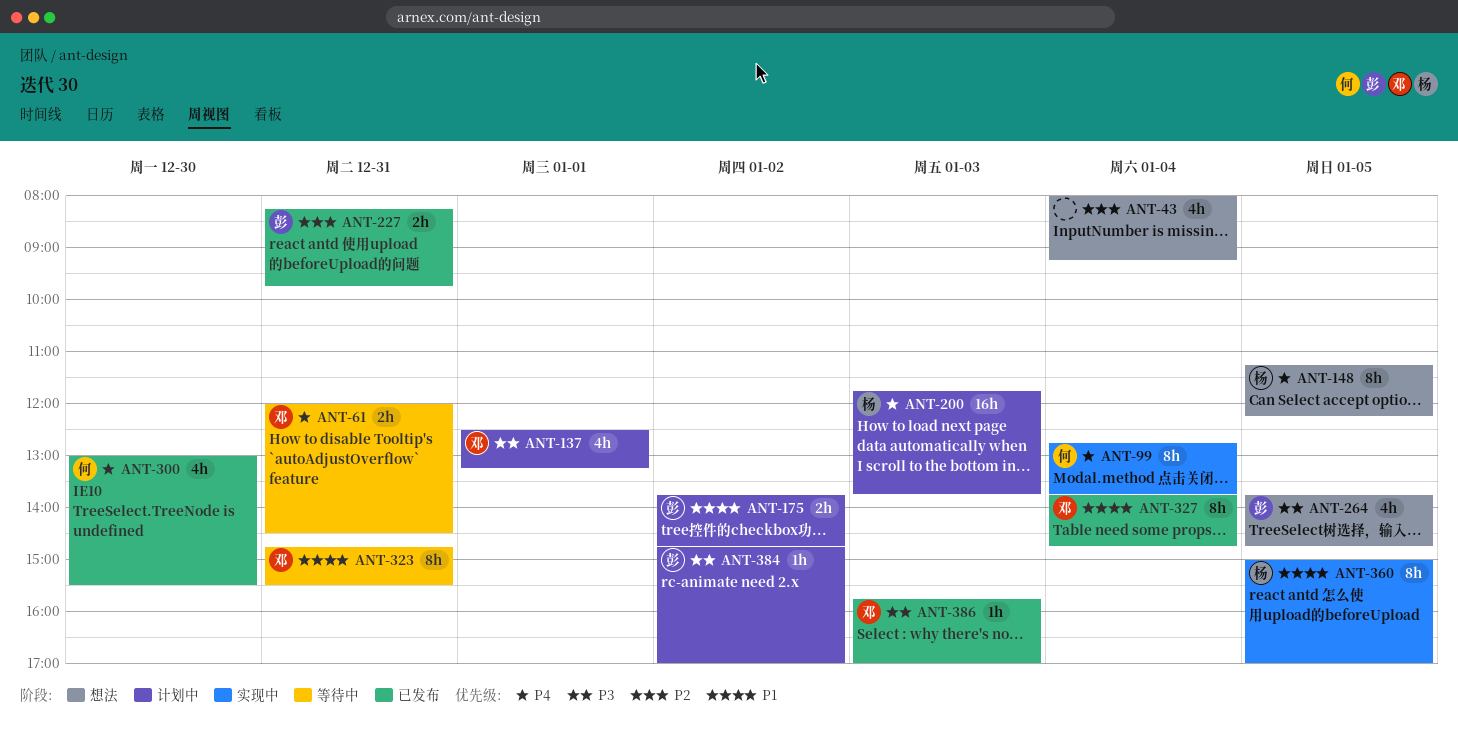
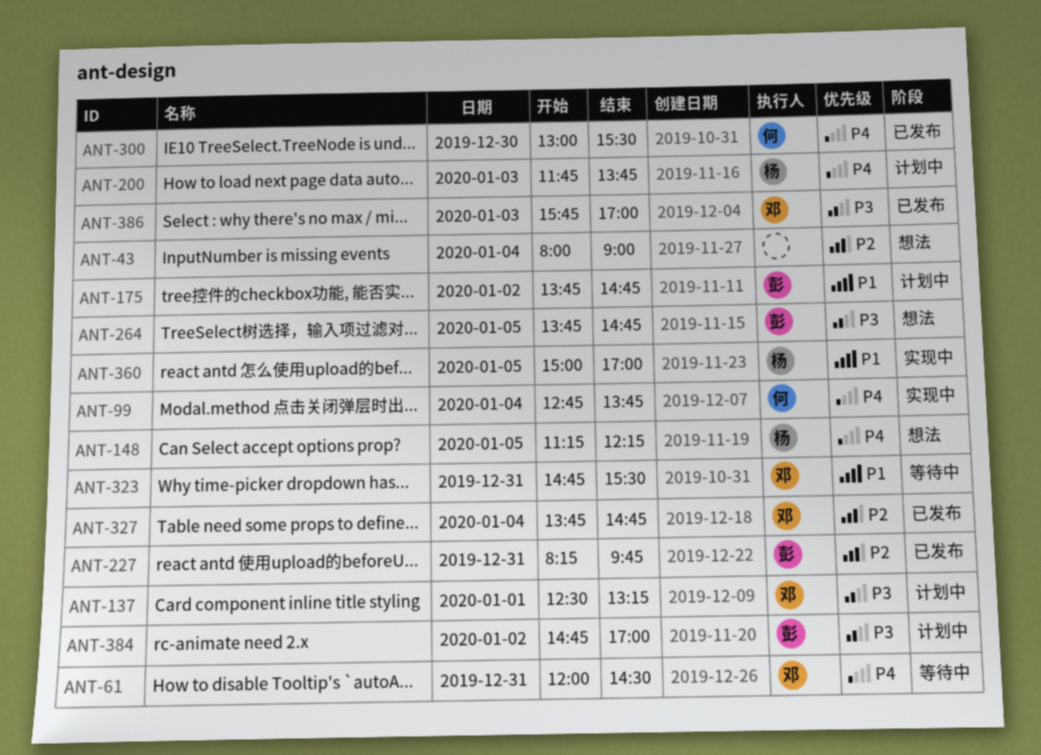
ANT-43, ends: 09:15 -> 09:00
ANT-327, priority: P1 -> P2

